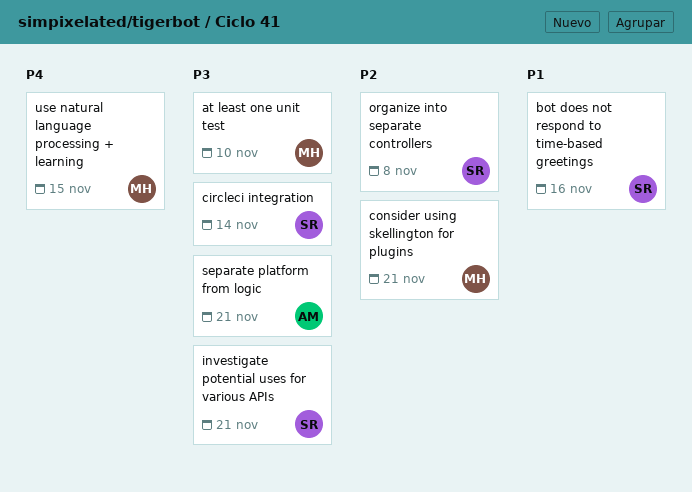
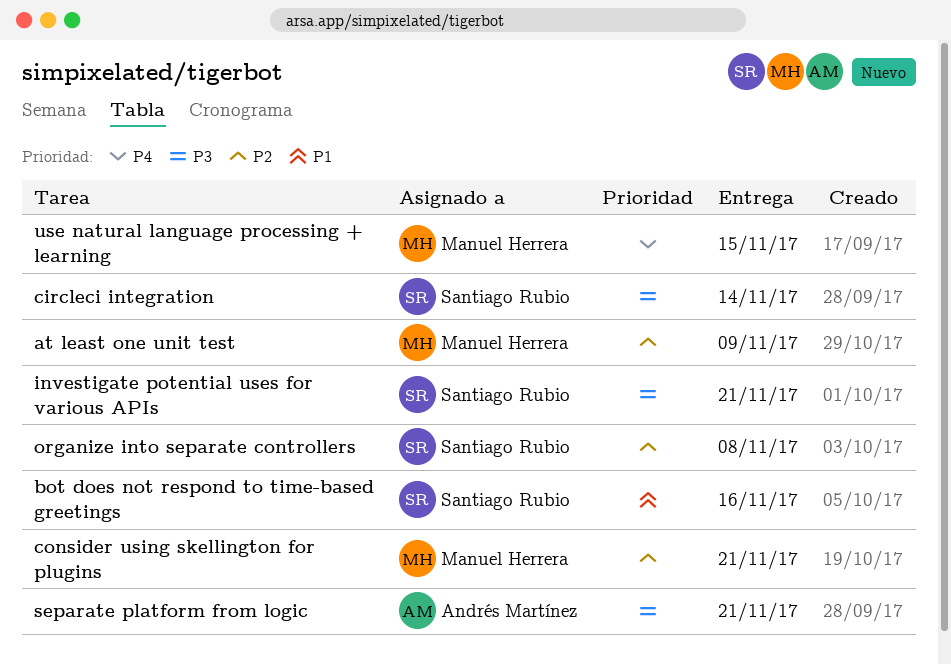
at least one unit test, priority: P3 -> P2
at least one unit test, due: Nov 10 -> Nov 9

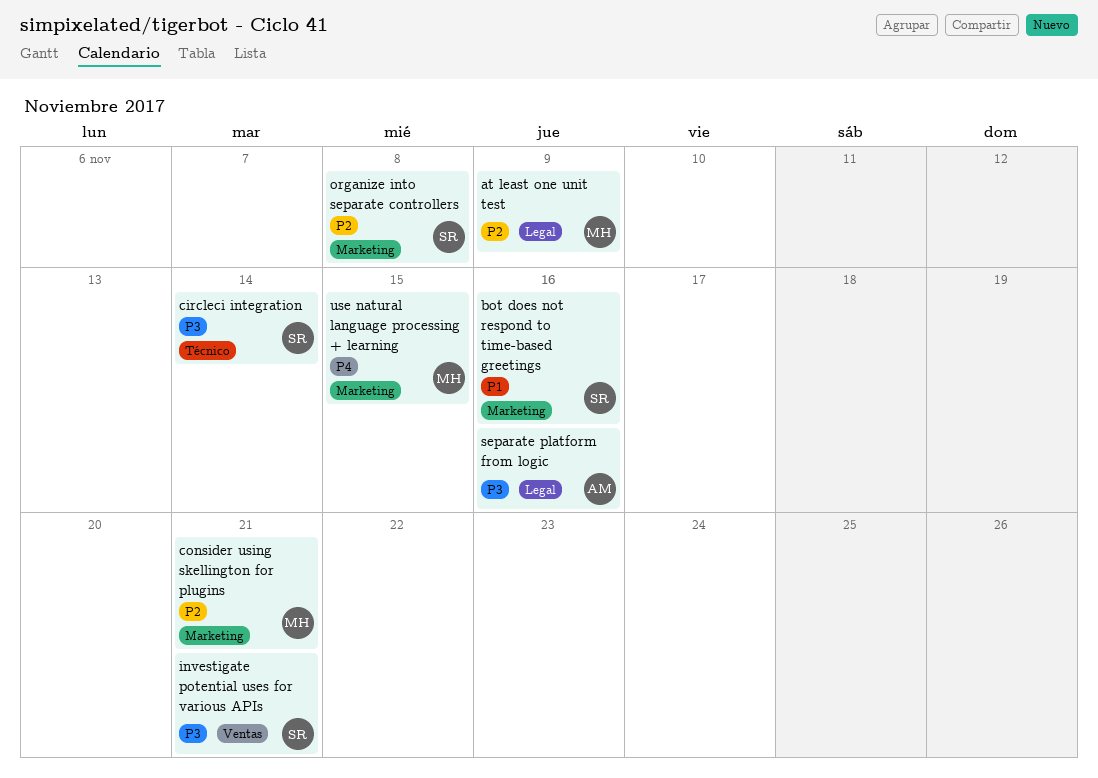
separate platform from logic, due: Nov 21 -> Nov 16

